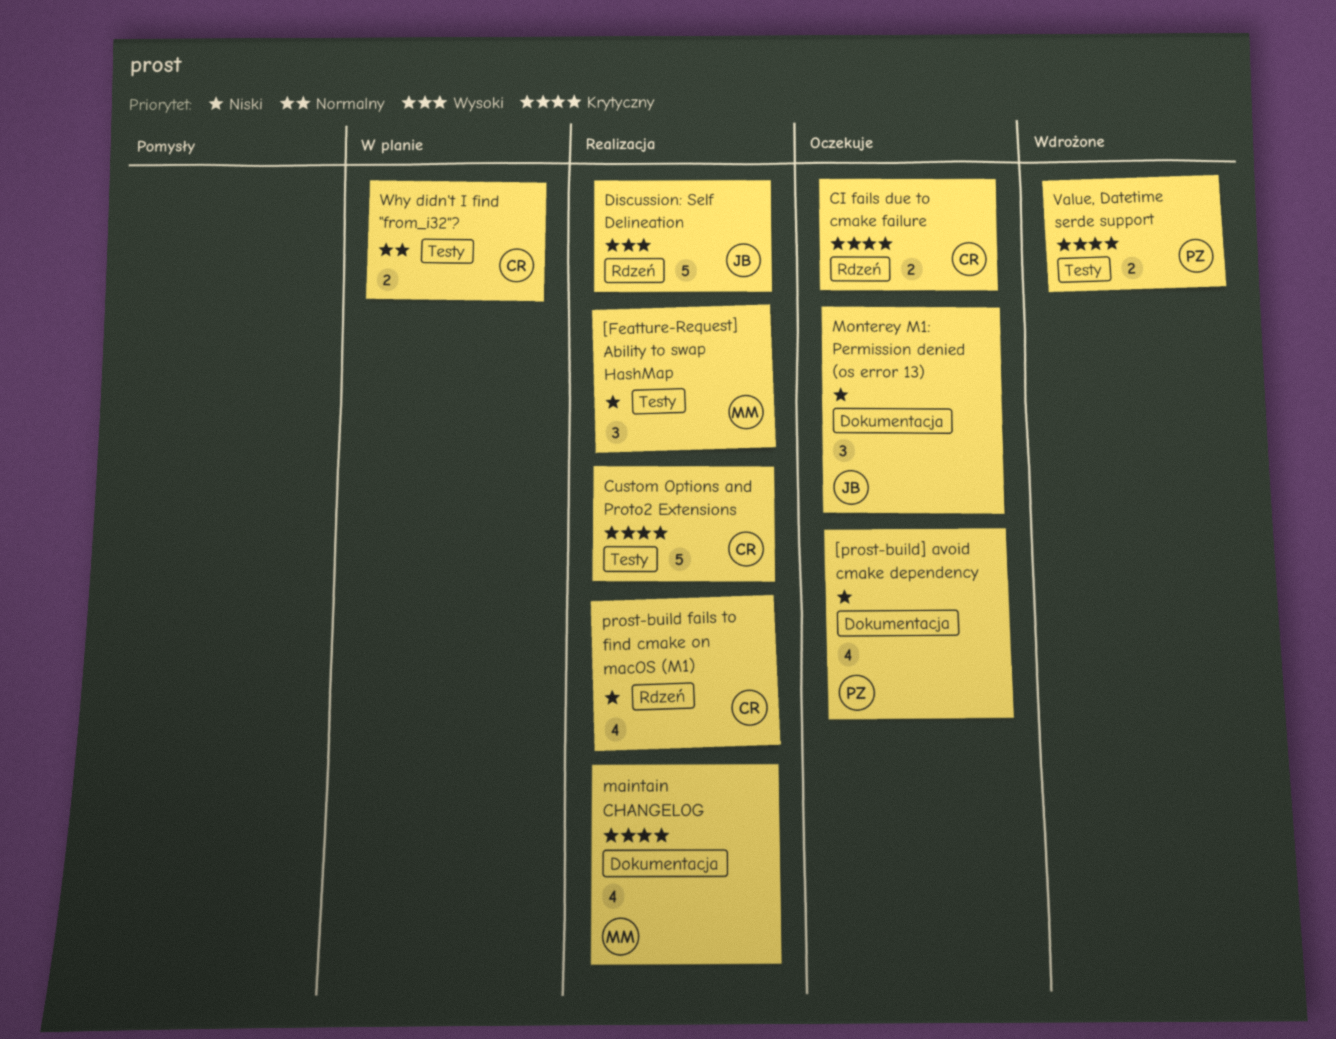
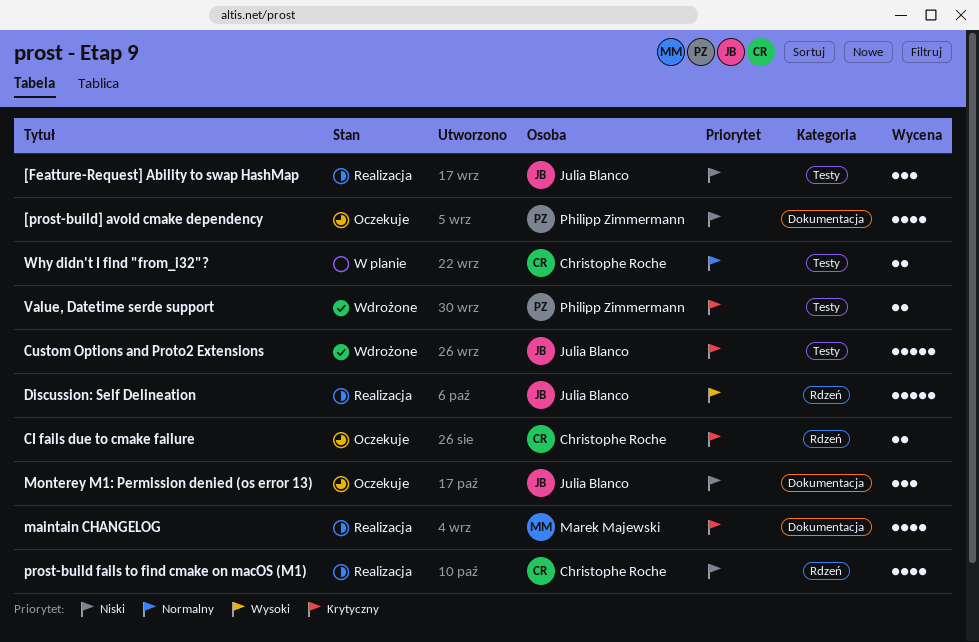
[Featture-Request] Ability to swap HashMap, owner: Marek Majewski -> Julia Blanco
Custom Options and Proto2 Extensions, status: Realizacja -> Wdrożone
Custom Options and Proto2 Extensions, owner: Christophe Roche -> Julia Blanco

